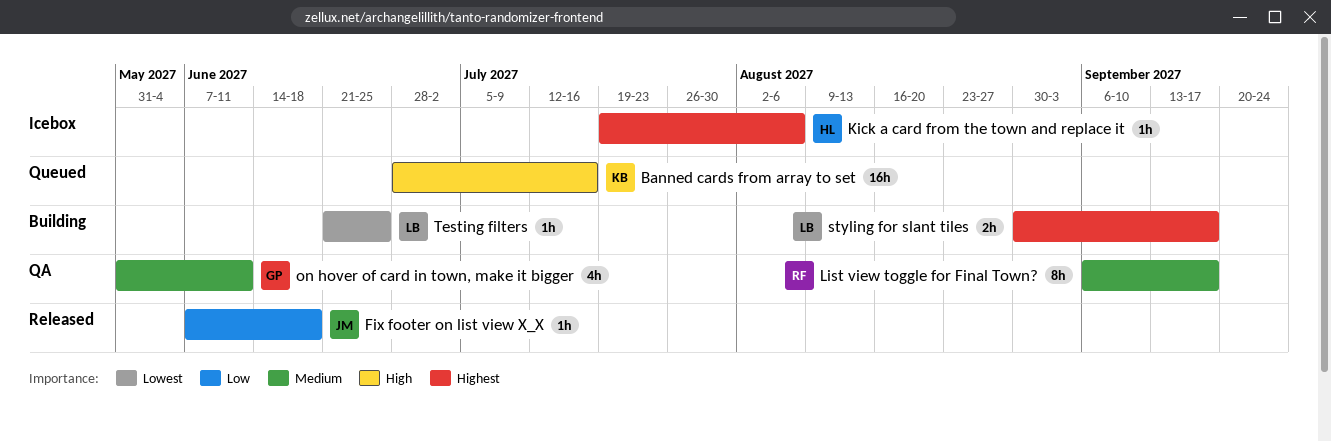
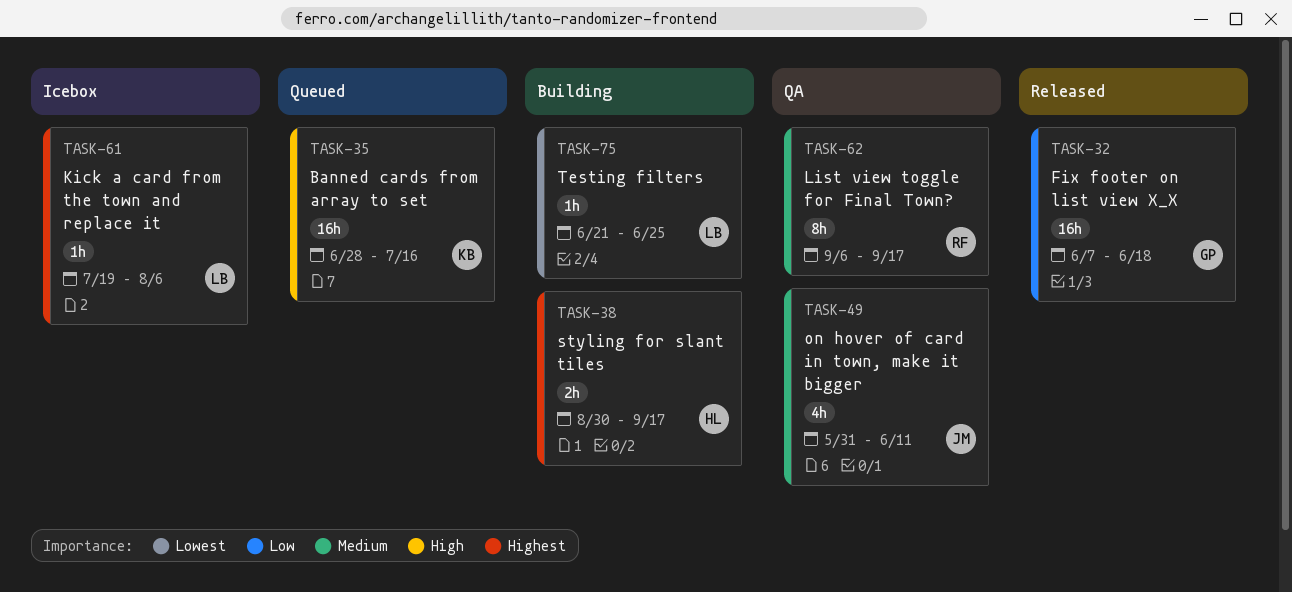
Fix footer on list view X_X, owner: JM -> GP
Fix footer on list view X_X, estimate: 1h -> 16h
Kick a card from the town and replace it, owner: HL -> LB
on hover of card in town, make it bigger, owner: GP -> JM
styling for slant tiles, owner: LB -> HL

